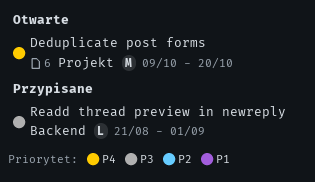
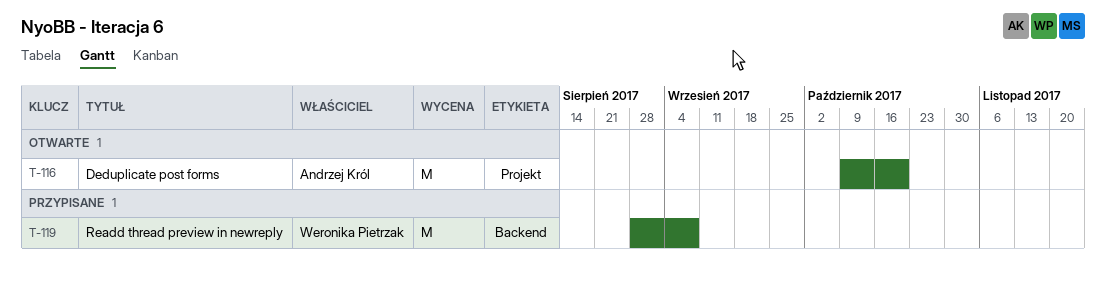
Readd thread preview in newreply, estimate: L -> M
Readd thread preview in newreply, start: Aug 21 -> Aug 28
Readd thread preview in newreply, due: Sep 1 -> Sep 8

